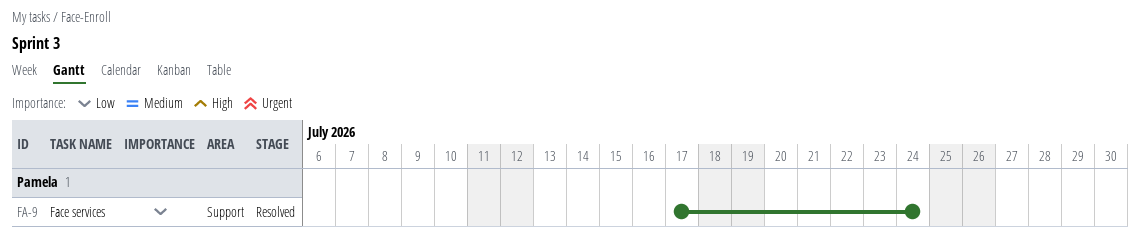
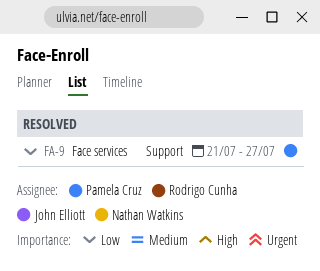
FA-9, start: Jul 17 -> Jul 21
FA-9, due: Jul 24 -> Jul 27

